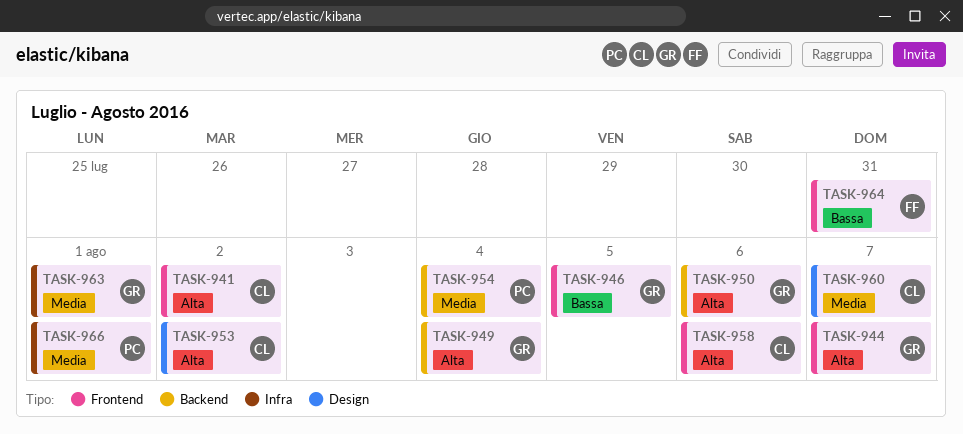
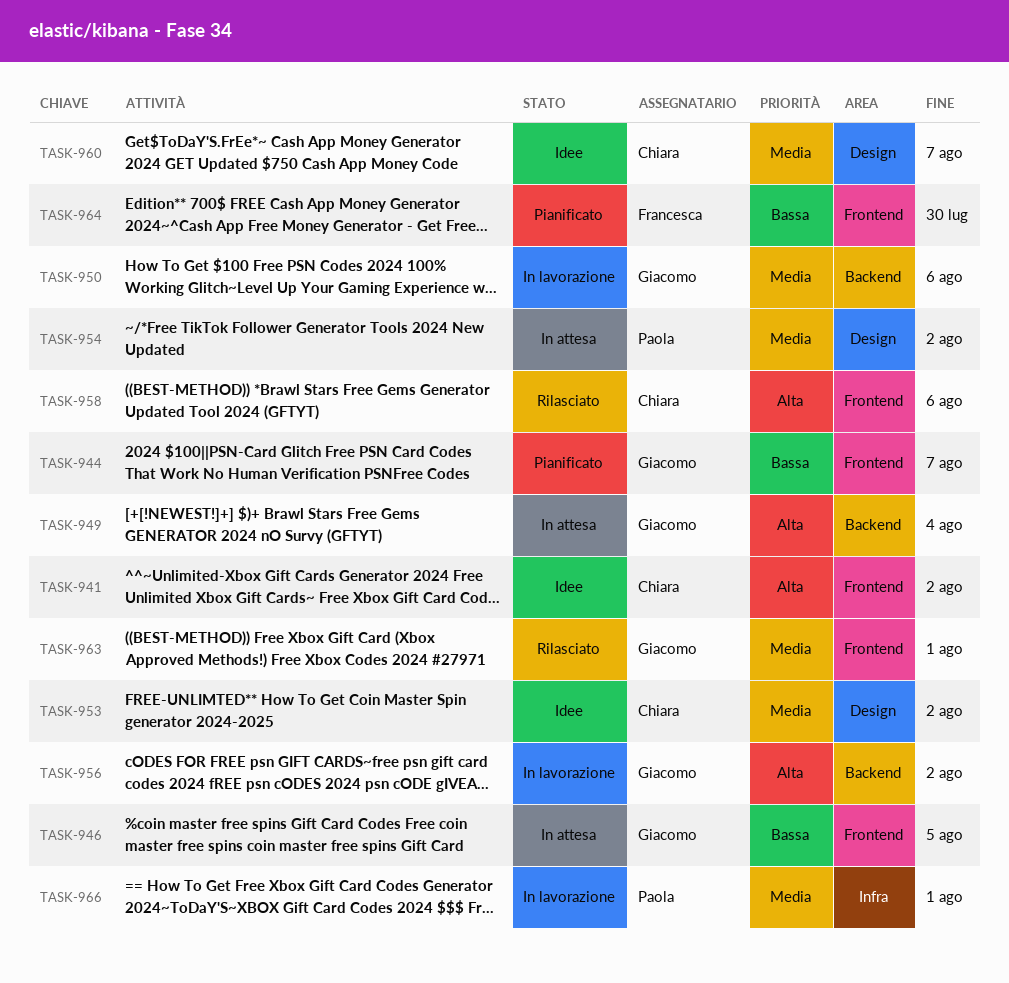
TASK-944, priority: Alta -> Bassa
TASK-950, priority: Alta -> Media
TASK-953, priority: Alta -> Media
TASK-954, label: Backend -> Design
TASK-954, due: Aug 4 -> Aug 2
TASK-956: none -> present
TASK-963, label: Infra -> Frontend
TASK-964, due: Jul 31 -> Jul 30

